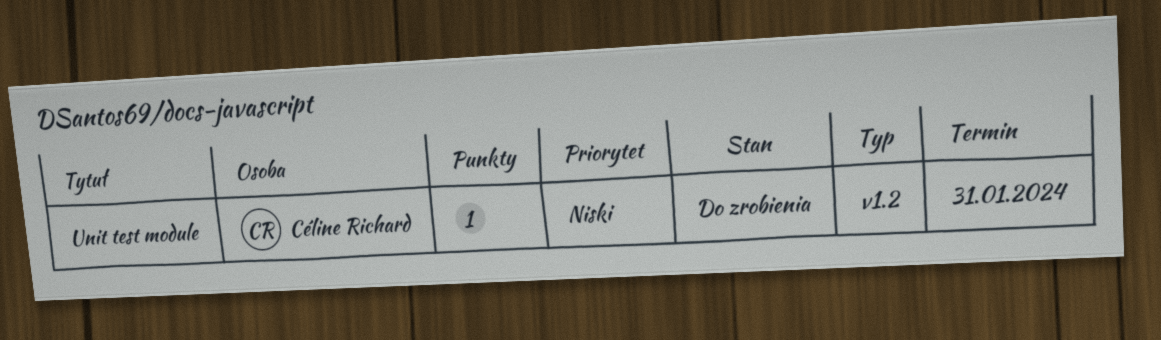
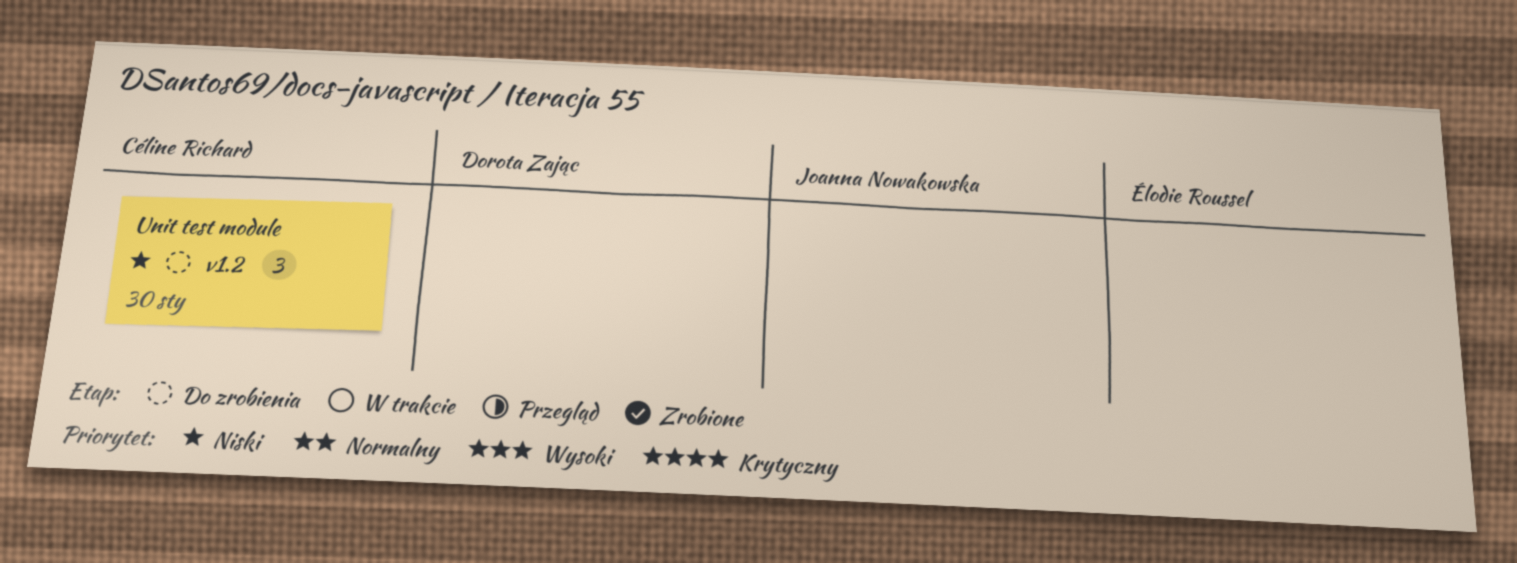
Unit test module, estimate: 1 -> 3
Unit test module, due: Jan 31 -> Jan 30

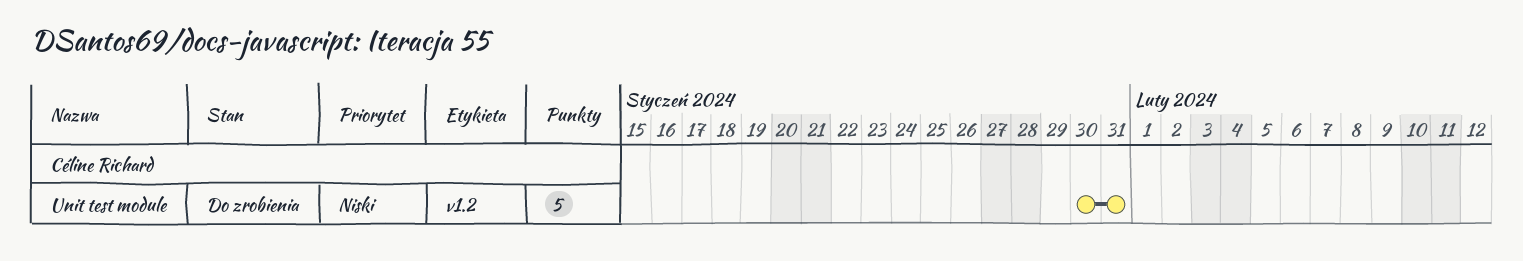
Unit test module, estimate: 3 -> 5
Unit test module, due: Jan 30 -> Jan 31

